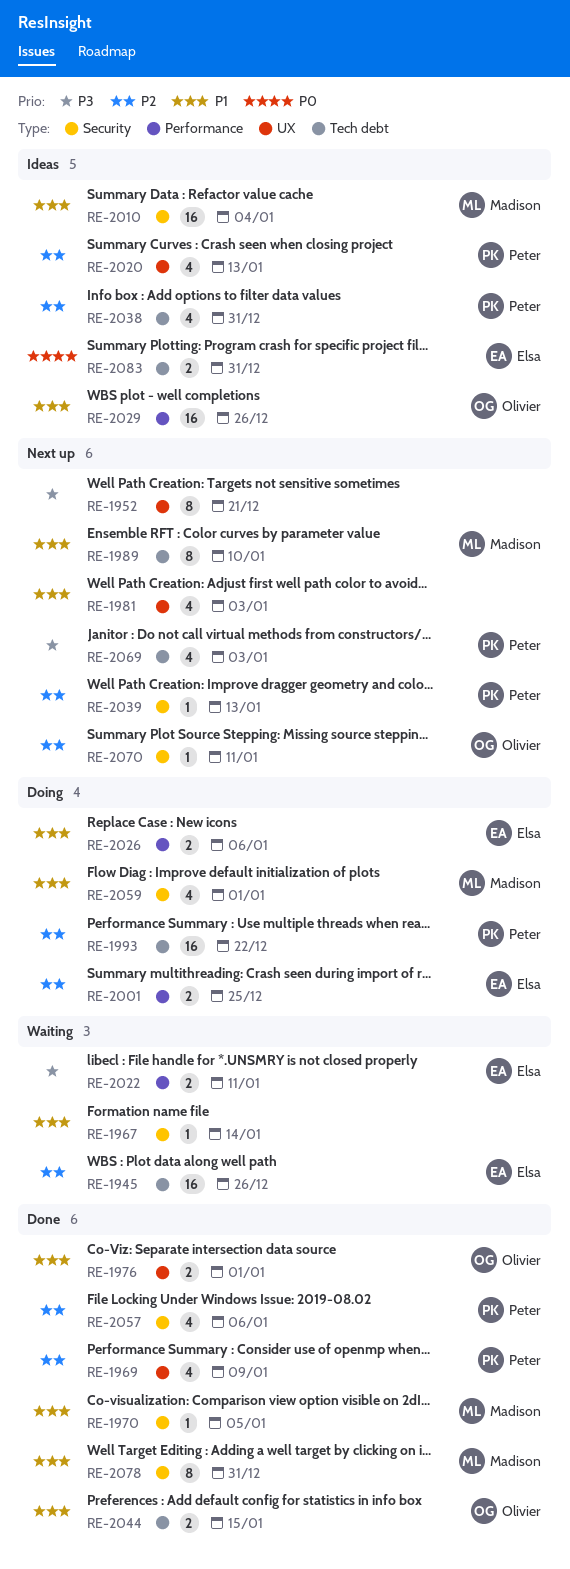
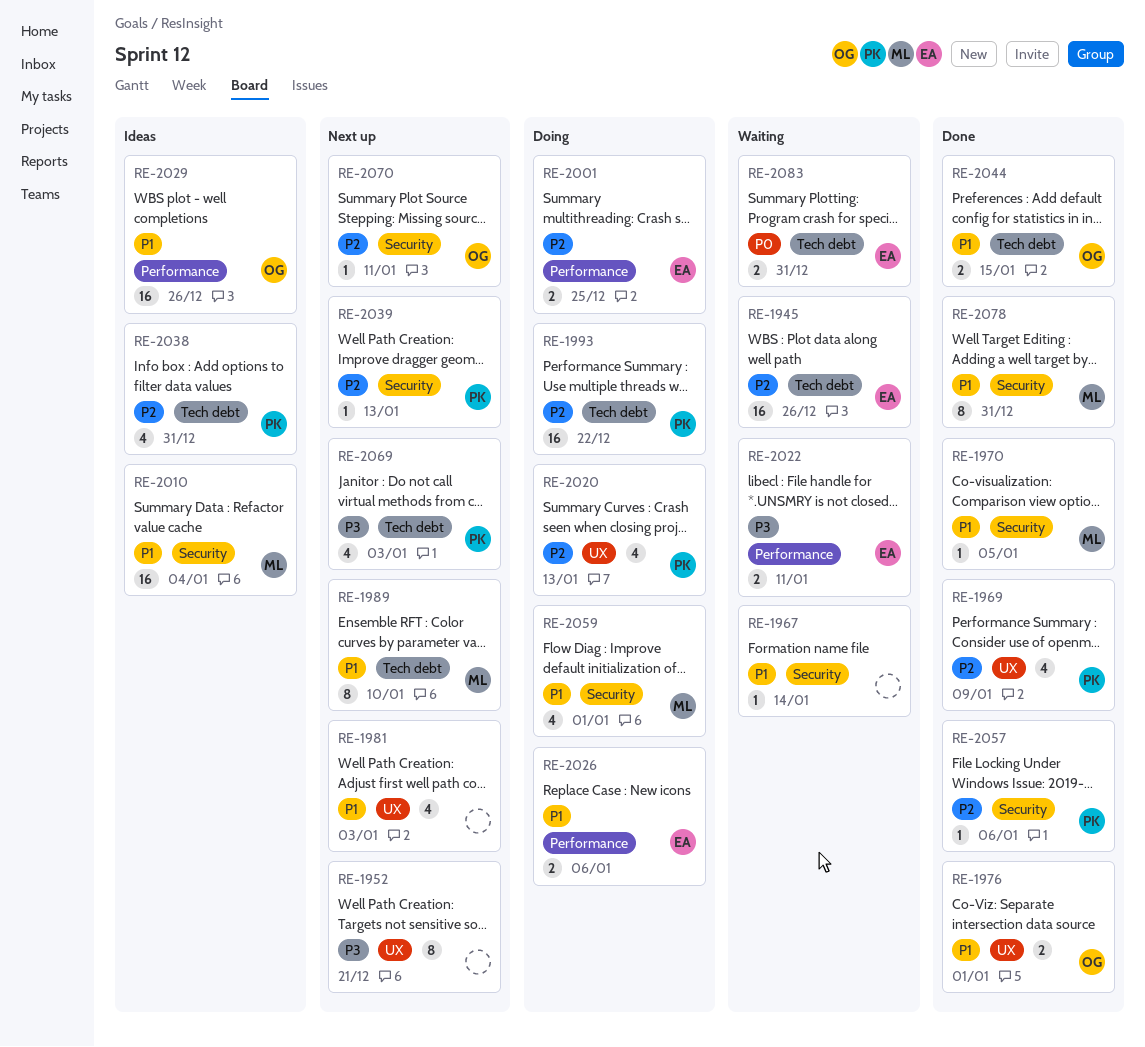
RE-2020, status: Ideas -> Doing
RE-2057, estimate: 4 -> 1
RE-2083, status: Ideas -> Waiting

